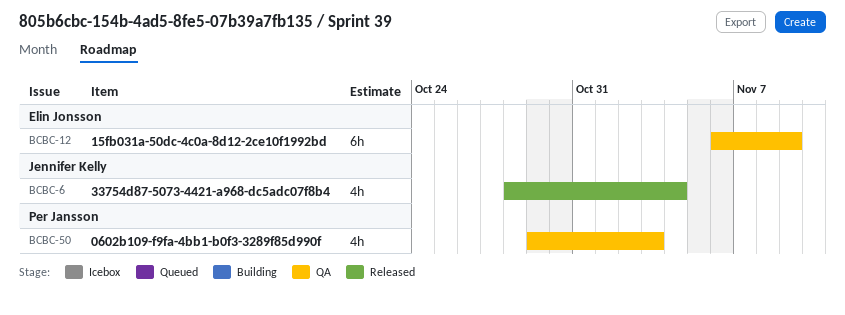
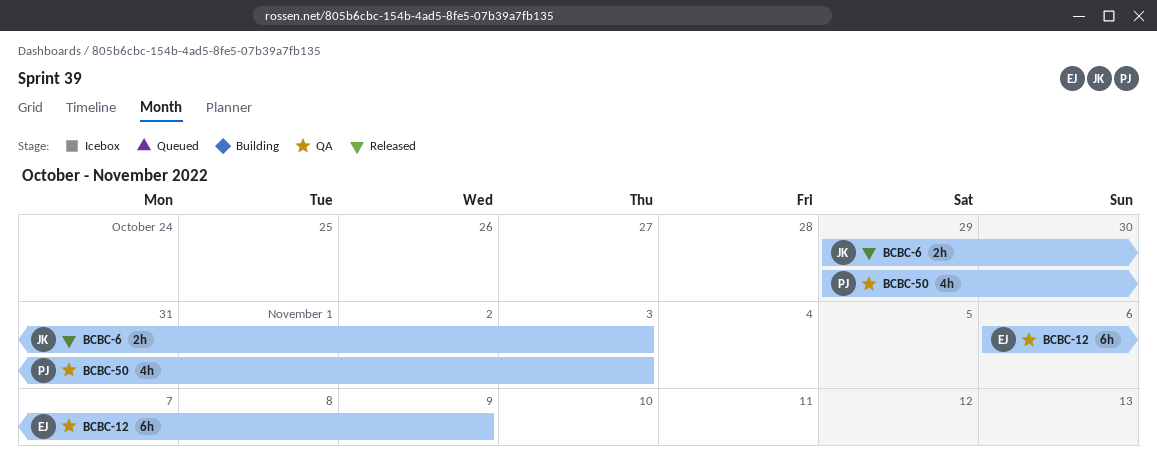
BCBC-6, estimate: 4h -> 2h
BCBC-6, start: Oct 28 -> Oct 29
BCBC-6, due: Nov 4 -> Nov 3

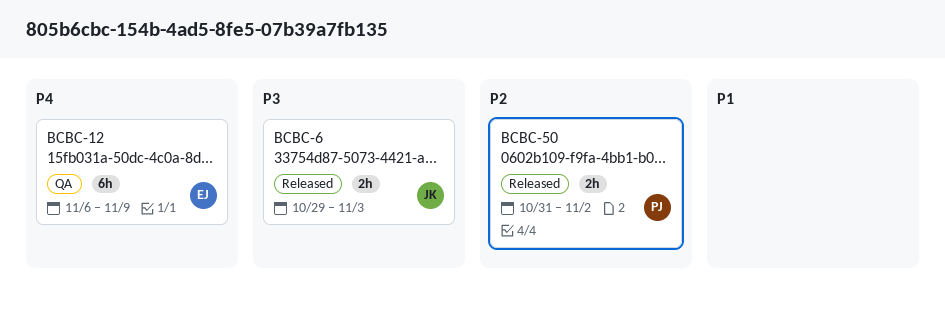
BCBC-50, status: QA -> Released
BCBC-50, estimate: 4h -> 2h
BCBC-50, start: Oct 29 -> Oct 31
BCBC-50, due: Nov 3 -> Nov 2

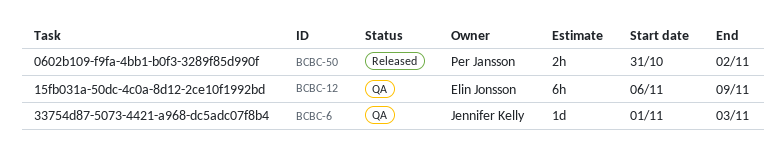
BCBC-6, status: Released -> QA
BCBC-6, estimate: 2h -> 1d
BCBC-6, start: Oct 29 -> Nov 1

